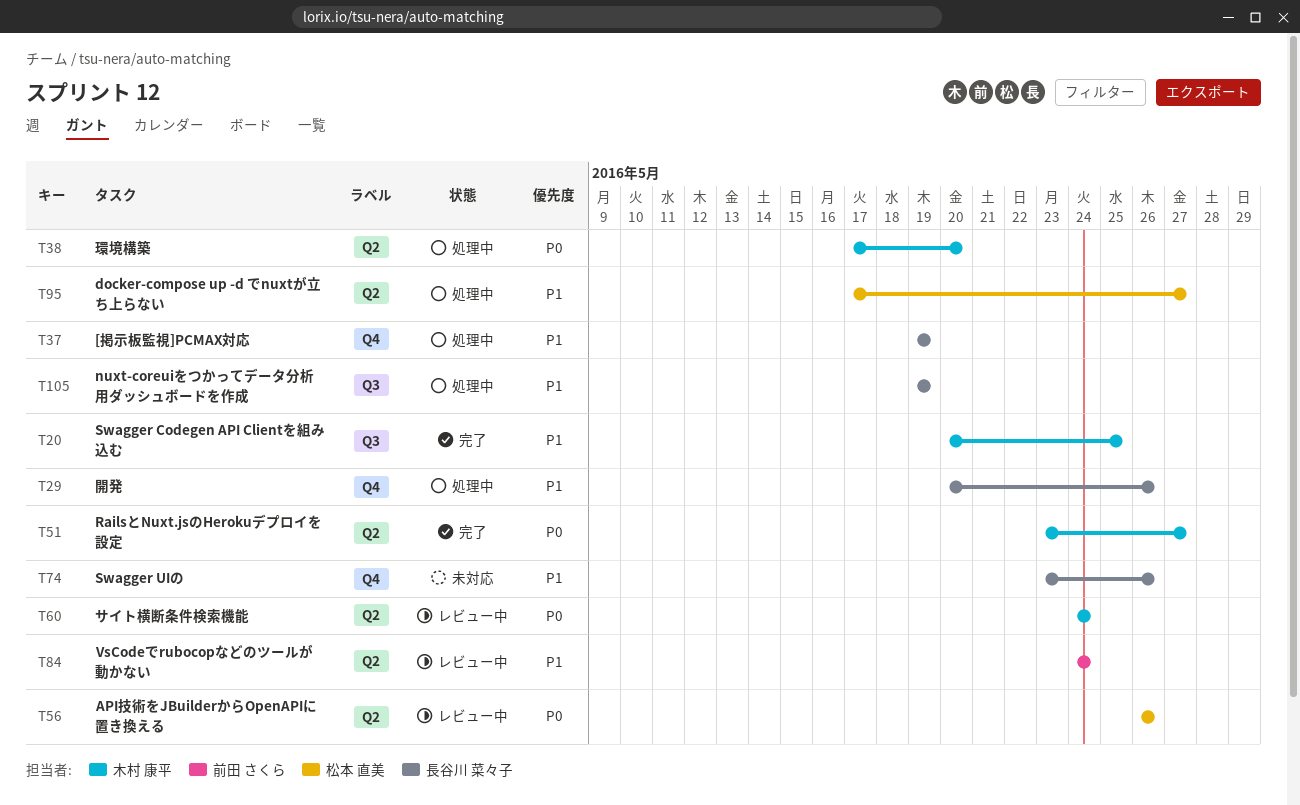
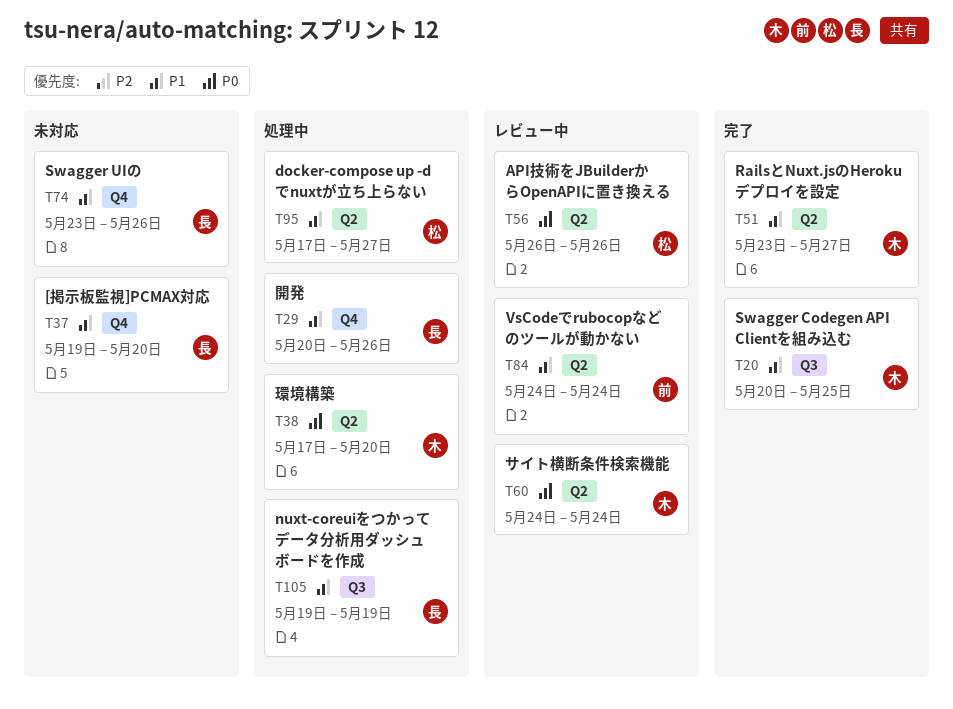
T37, status: 処理中 -> 未対応
T37, due: May 19 -> May 20
T51, priority: P0 -> P1

